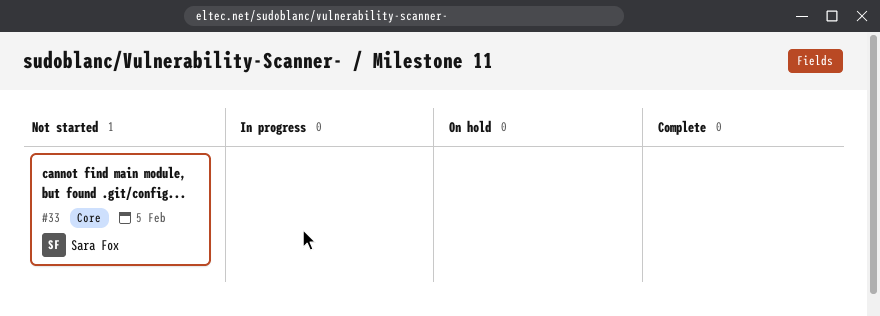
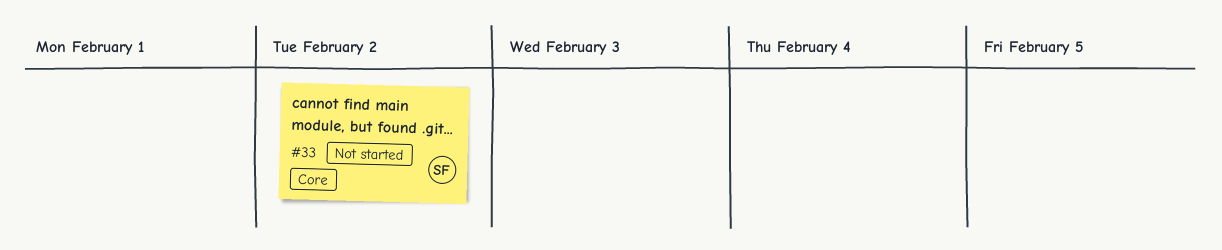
#33, due: Feb 5 -> Feb 2

